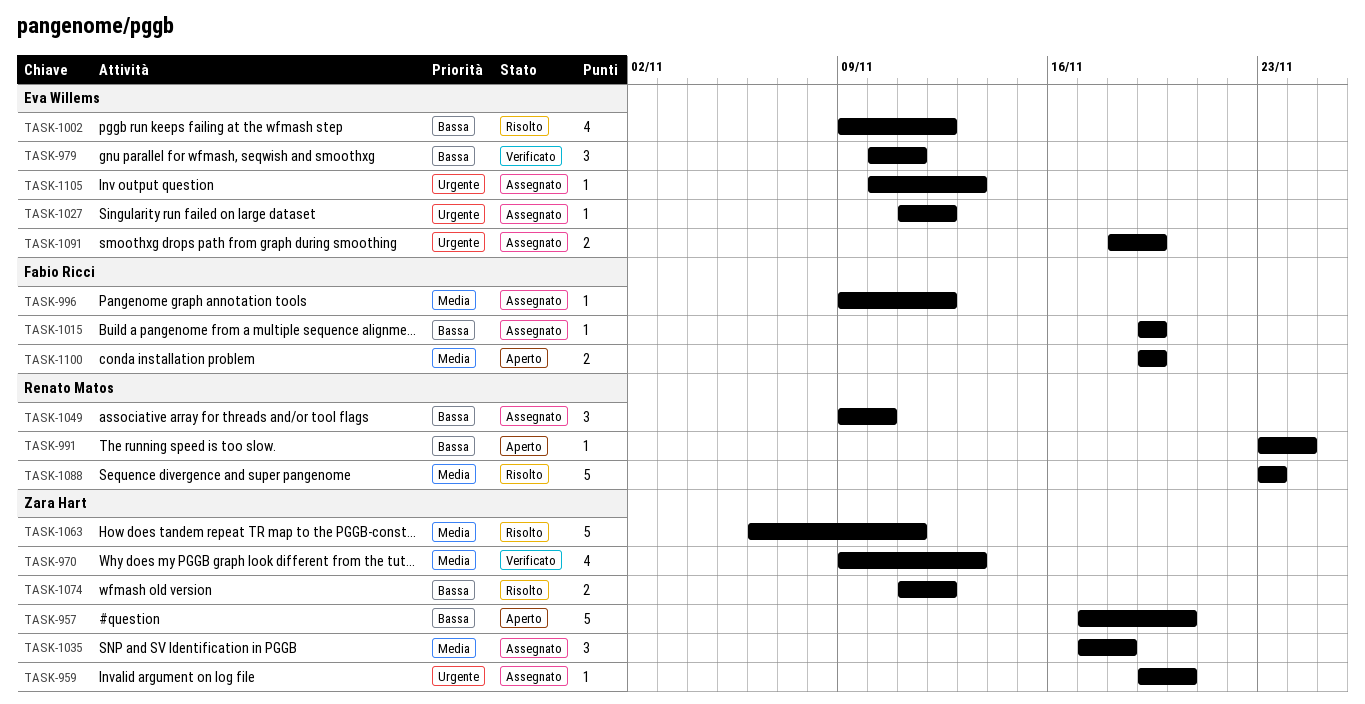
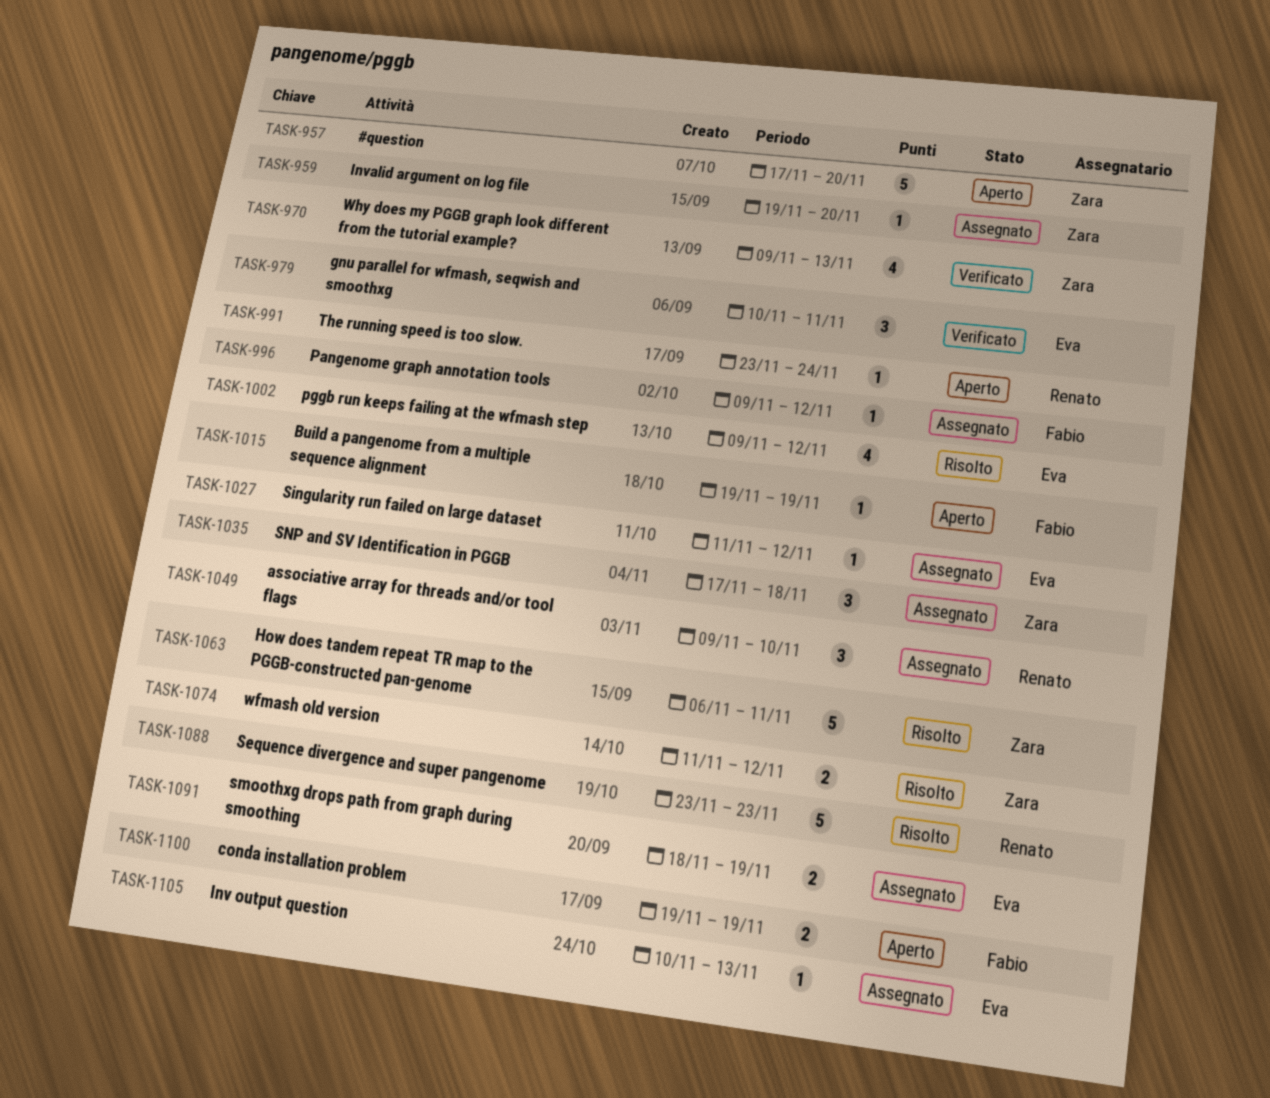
TASK-1015, status: Assegnato -> Aperto

